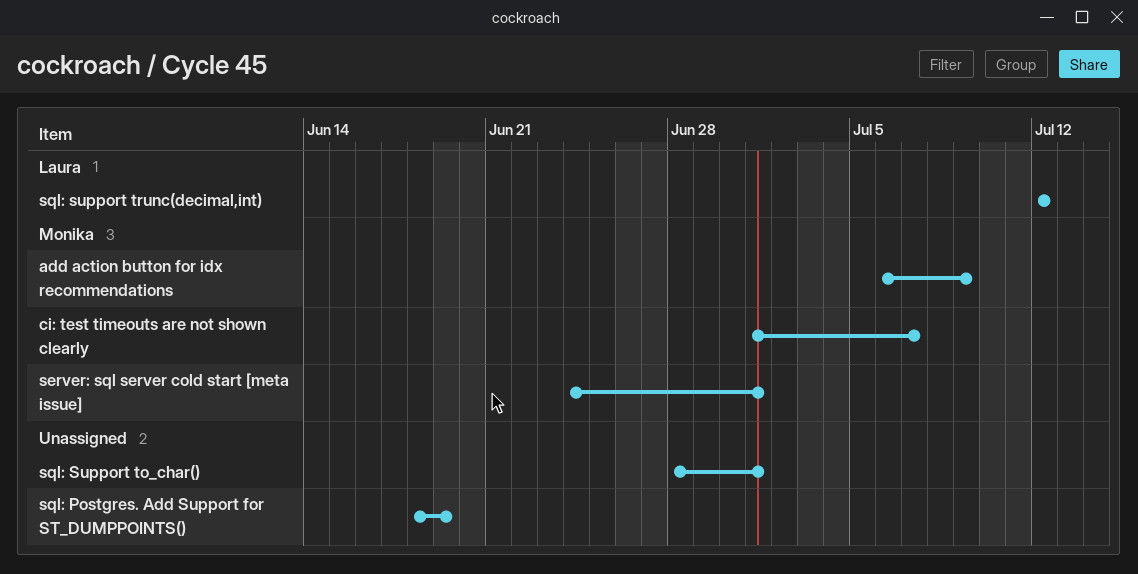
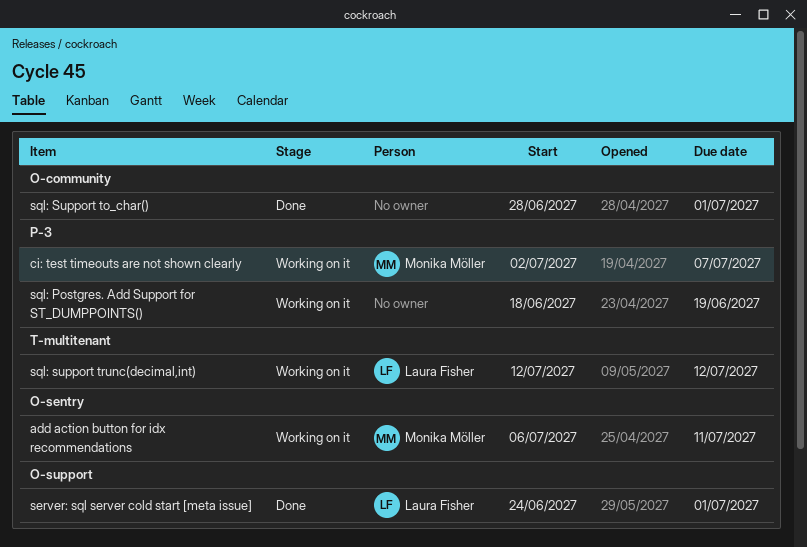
add action button for idx recommendations, due: Jul 9 -> Jul 11
ci: test timeouts are not shown clearly, start: Jul 1 -> Jul 2
server: sql server cold start [meta issue], owner: Monika Möller -> Laura Fisher

